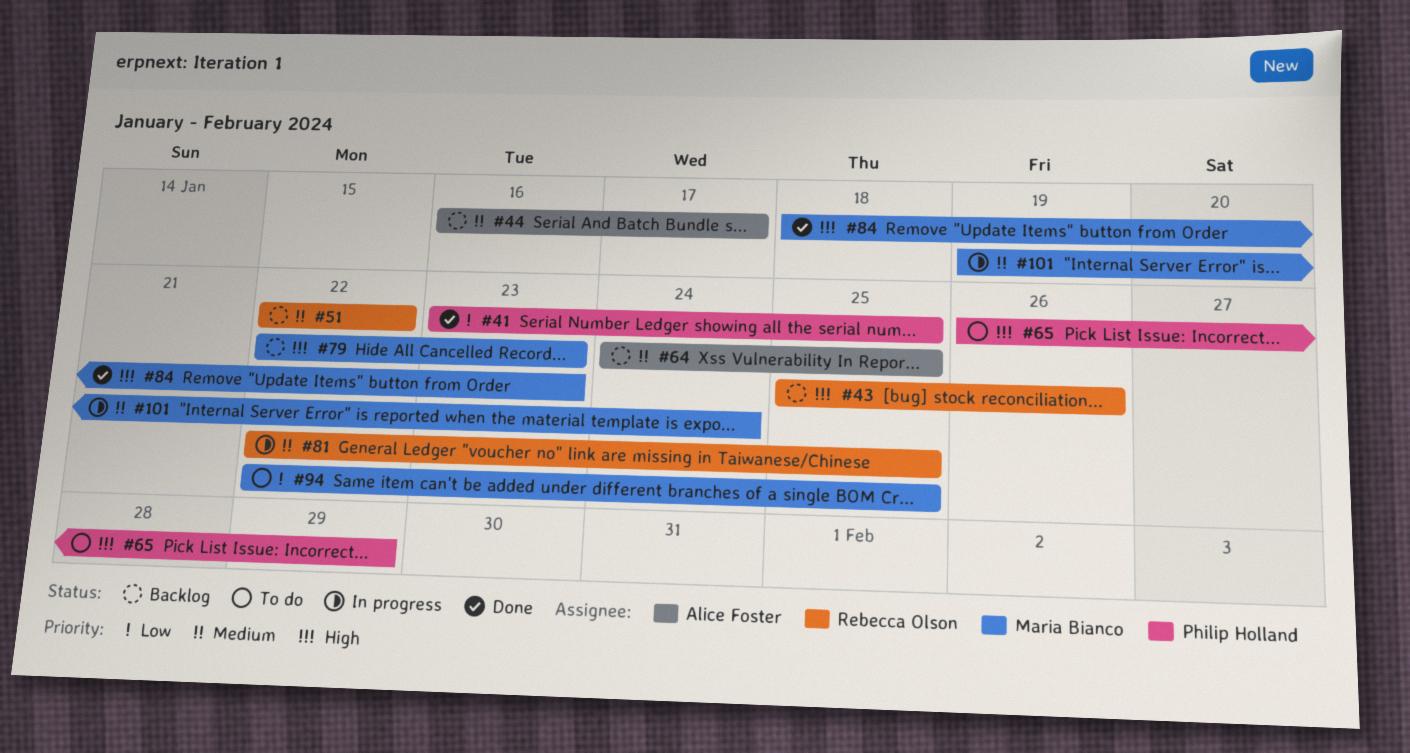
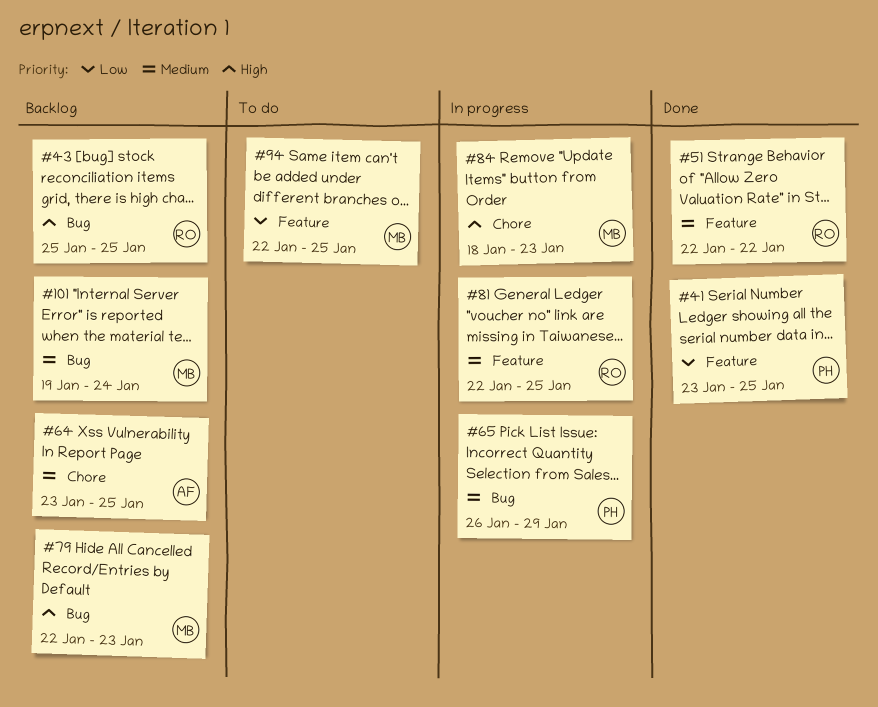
#43, due: Jan 26 -> Jan 25
#44: present -> none
#51, status: Backlog -> Done
#64, start: Jan 24 -> Jan 23
#65, status: To do -> In progress
#65, priority: High -> Medium
#84, status: Done -> In progress
#101, status: In progress -> Backlog

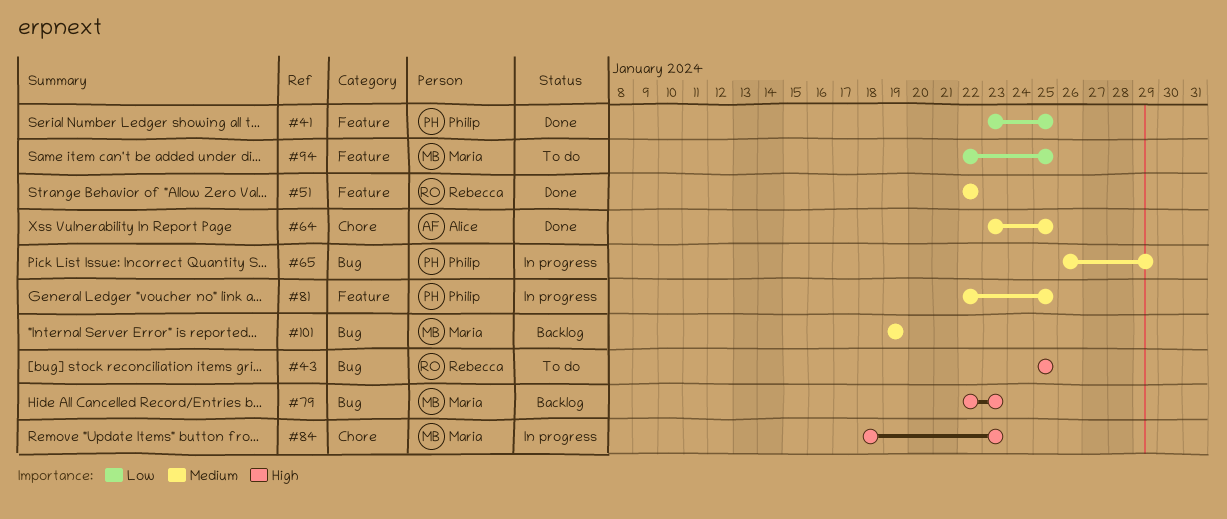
#43, status: Backlog -> To do
#64, status: Backlog -> Done
#81, owner: Rebecca -> Philip
#101, due: Jan 24 -> Jan 19

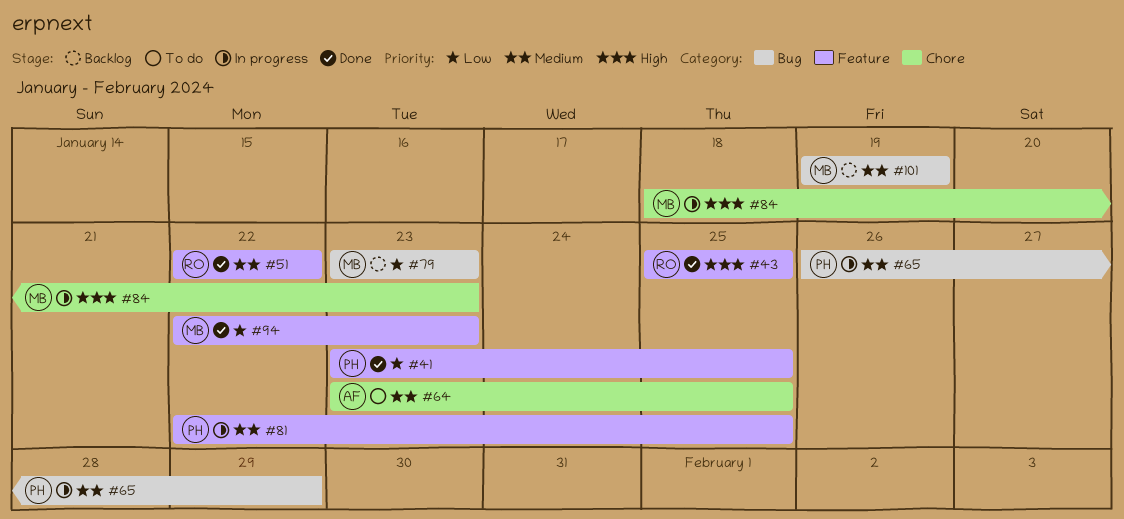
#43, status: To do -> Done
#43, label: Bug -> Feature
#64, status: Done -> To do
#79, priority: High -> Low
#79, start: Jan 22 -> Jan 23
#94, status: To do -> Done
#94, due: Jan 25 -> Jan 23

